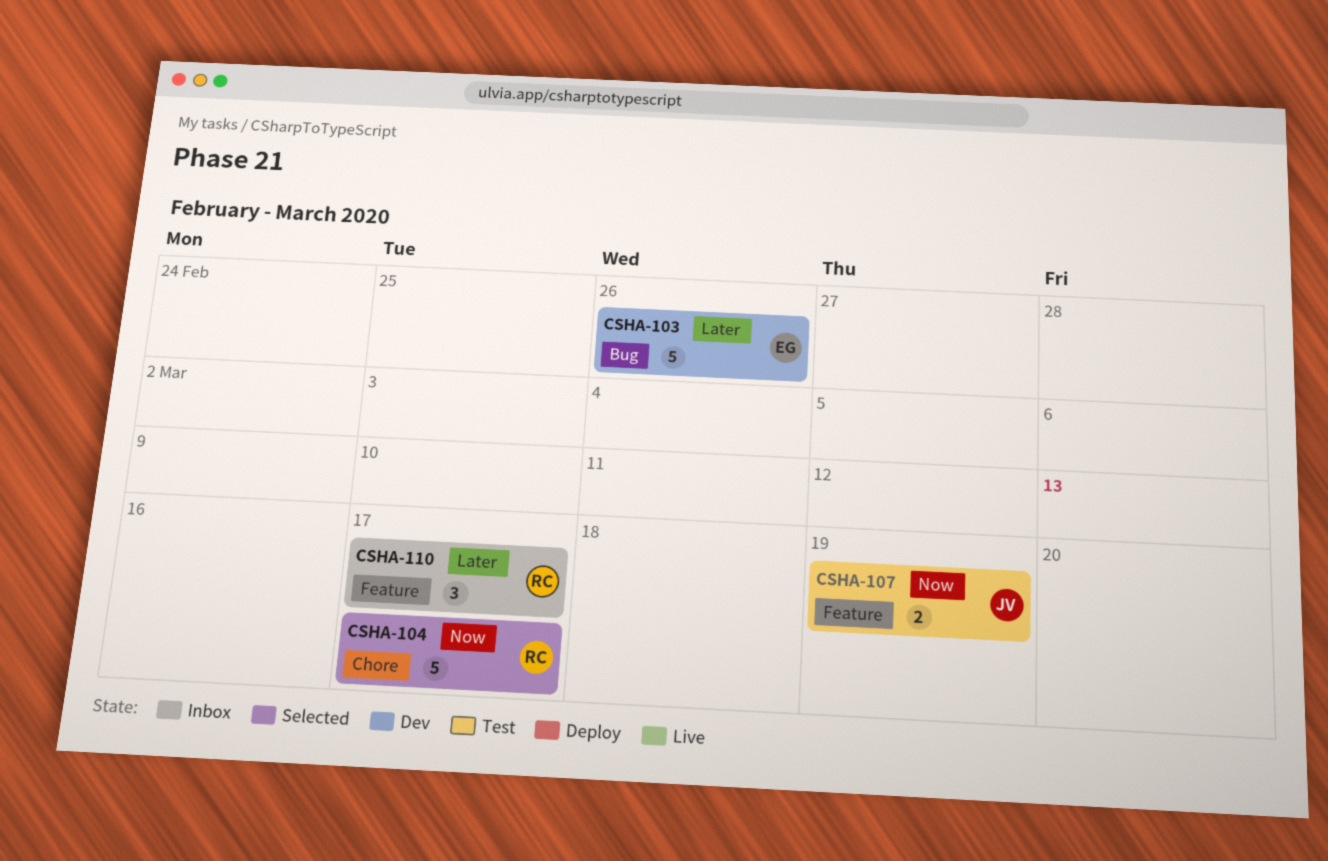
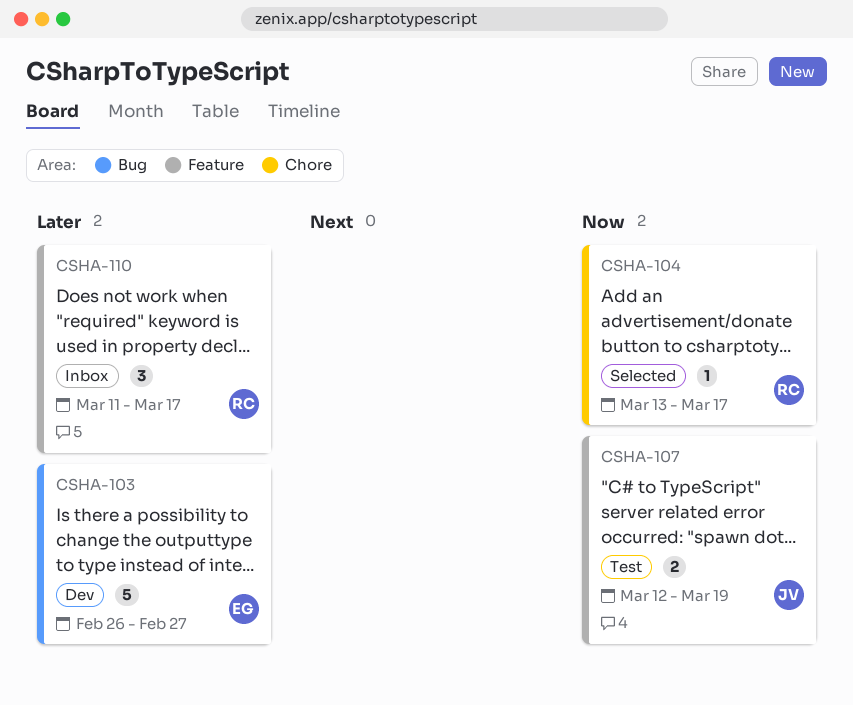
CSHA-103, due: Feb 26 -> Feb 27
CSHA-104, estimate: 5 -> 1

